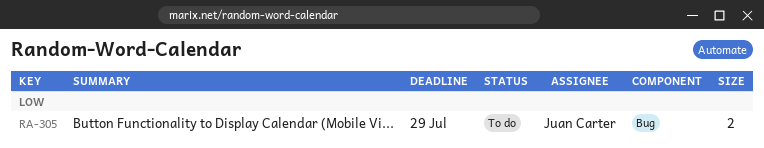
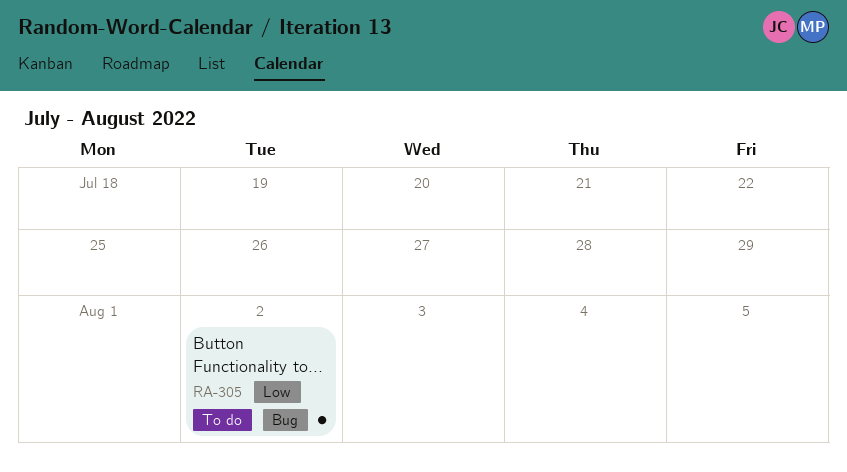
RA-305, estimate: 2 -> 1
RA-305, due: Jul 29 -> Aug 2

